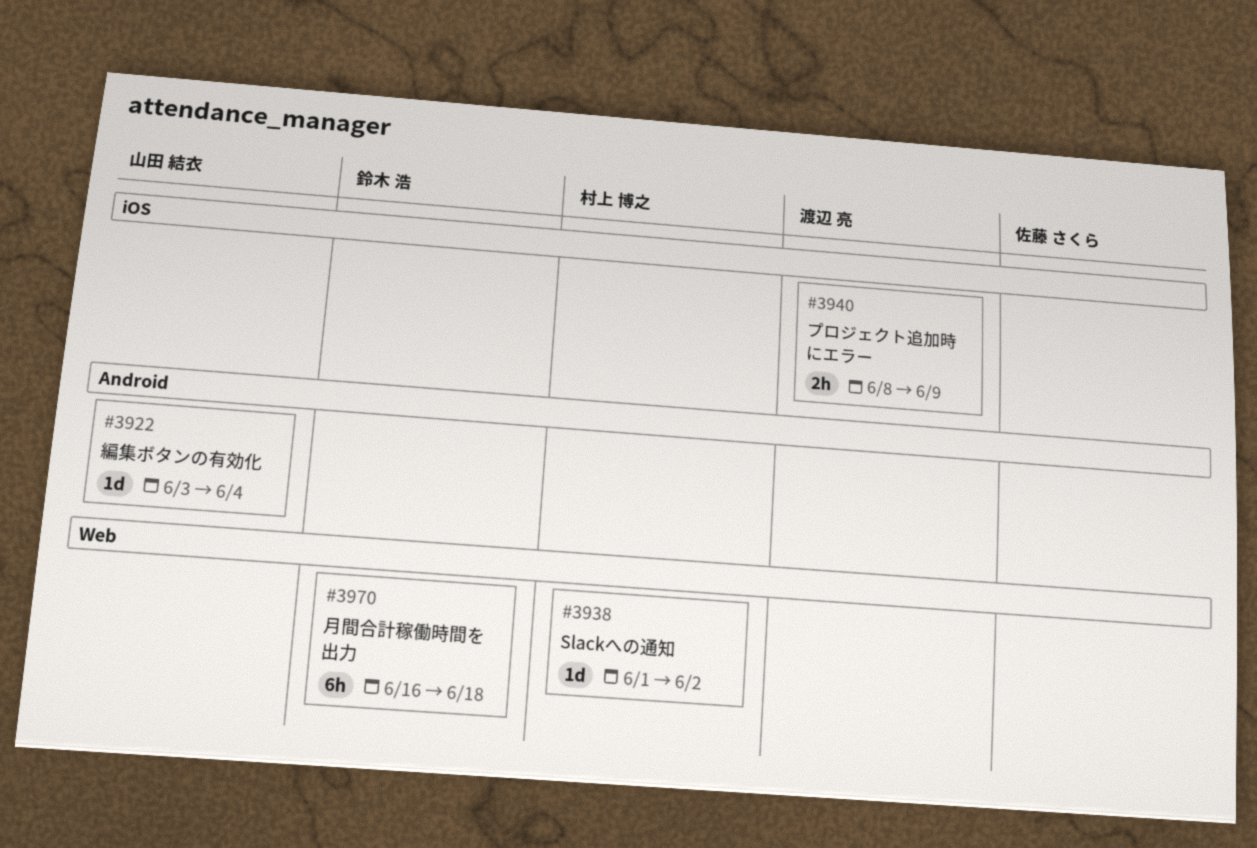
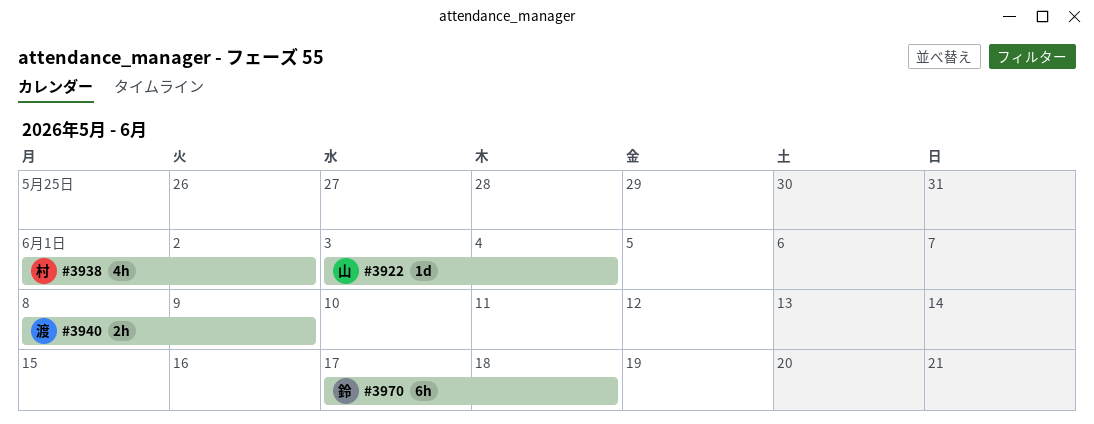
#3938, estimate: 1d -> 4h
#3970, start: Jun 16 -> Jun 17

